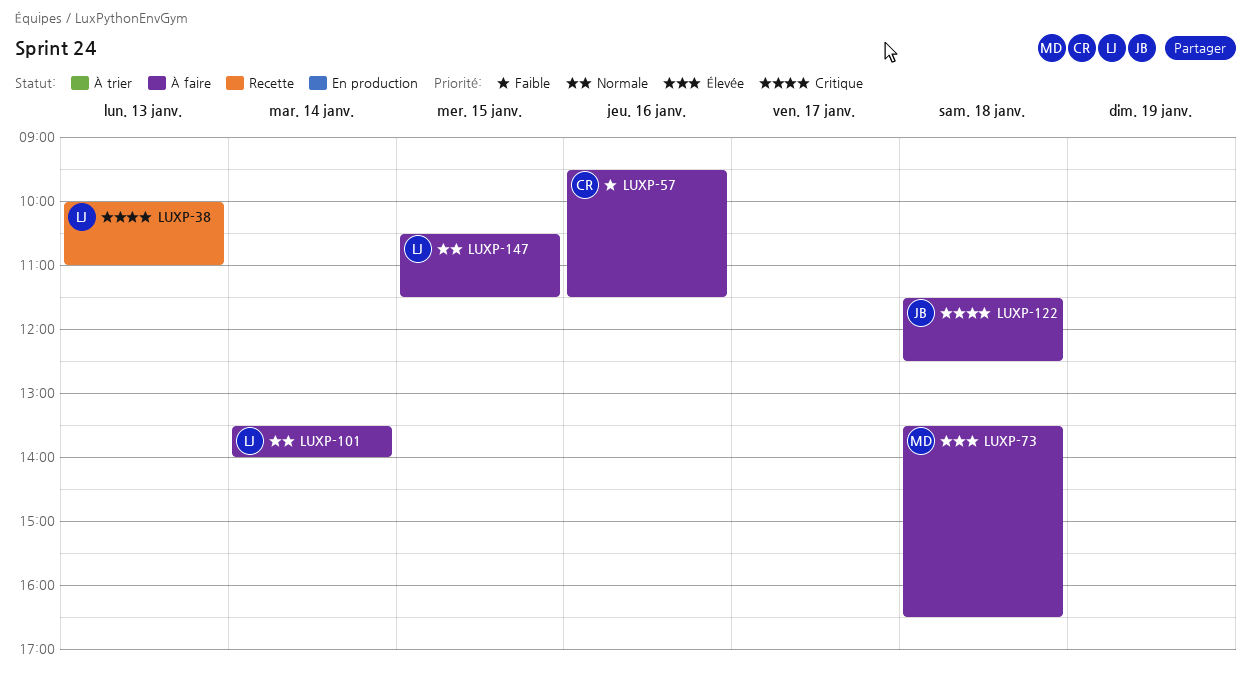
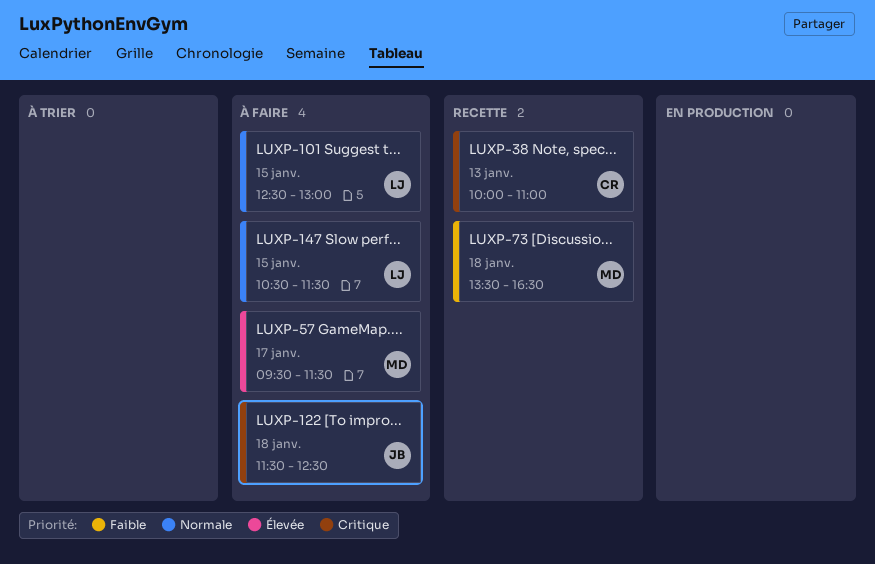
LUXP-38, owner: LJ -> CR
LUXP-57, owner: CR -> MD
LUXP-57, priority: Faible -> Élevée
LUXP-57, day: Jan 16 -> Jan 17
LUXP-73, status: À faire -> Recette
LUXP-73, priority: Élevée -> Faible
LUXP-101, day: Jan 14 -> Jan 15
LUXP-101, begins: 13:30 -> 12:30
LUXP-101, ends: 14:00 -> 13:00

